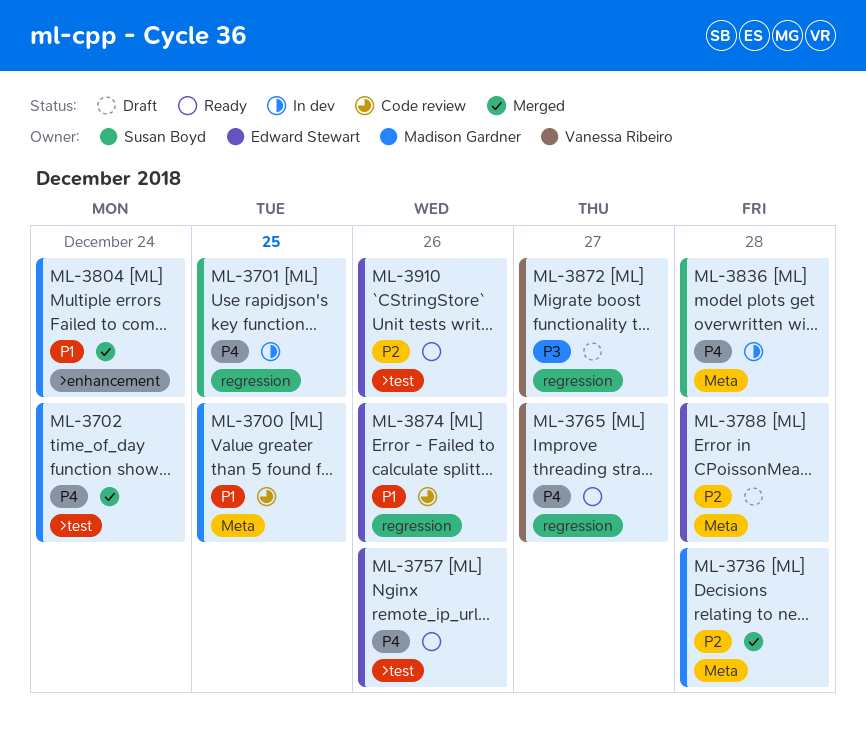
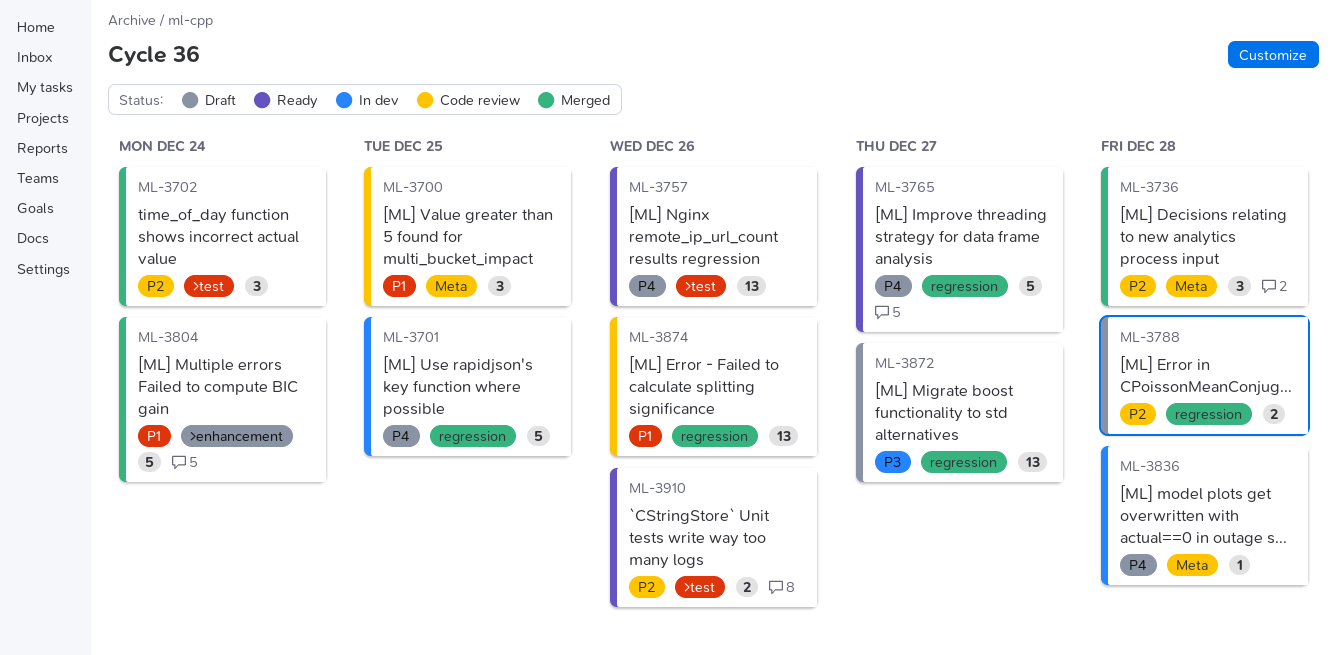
ML-3702, priority: P4 -> P2
ML-3788, label: Meta -> regression

